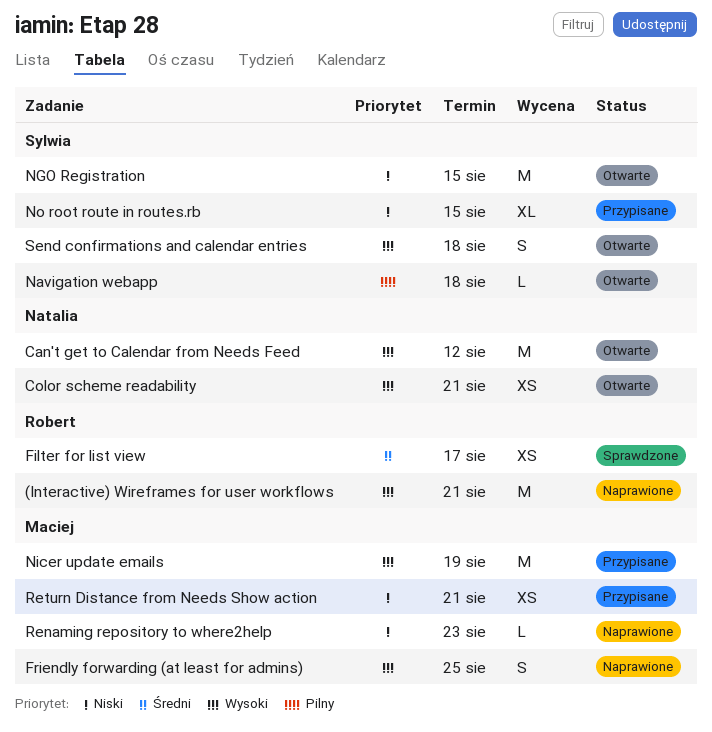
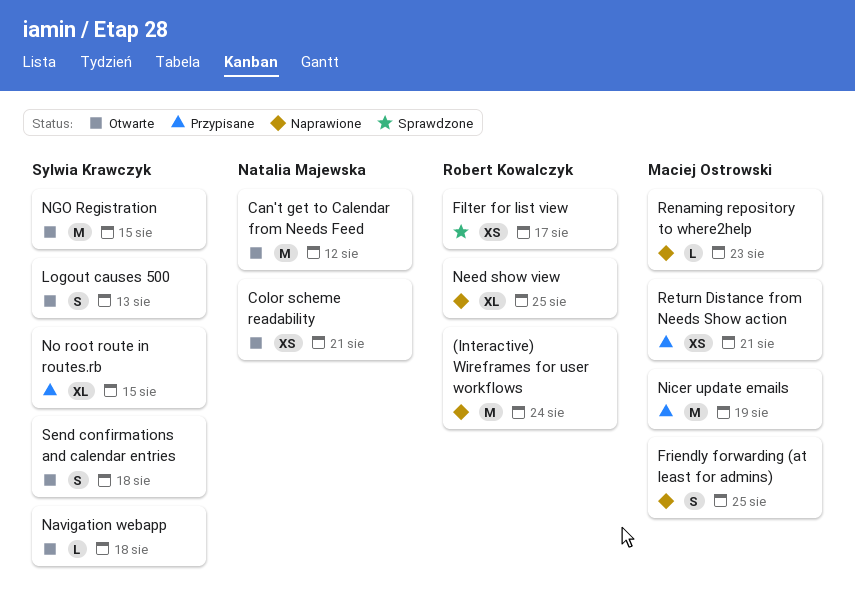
(Interactive) Wireframes for user workflows, due: Aug 21 -> Aug 24
Logout causes 500: none -> present
Need show view: none -> present

